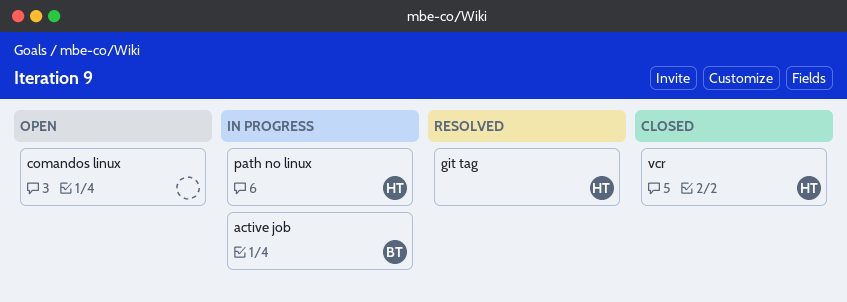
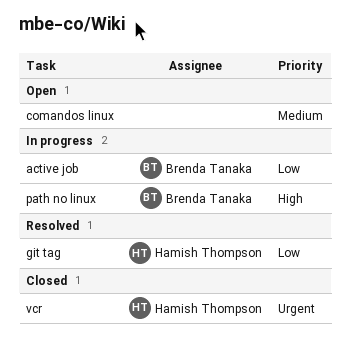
path no linux, owner: Hamish Thompson -> Brenda Tanaka

